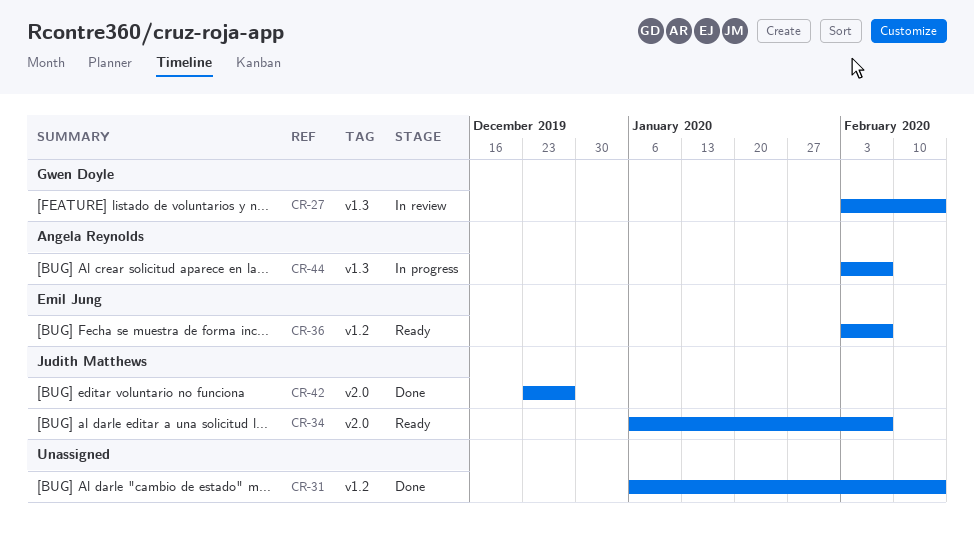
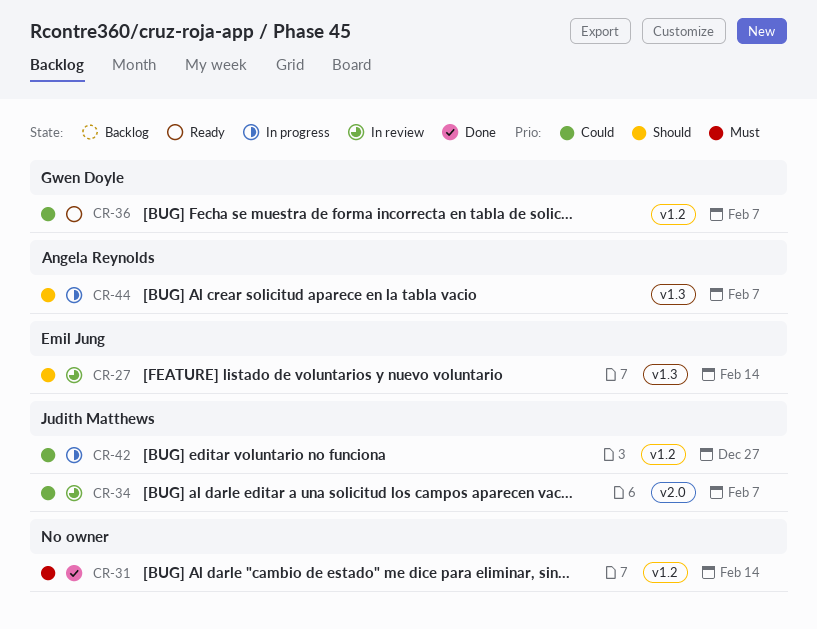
CR-27, owner: Gwen Doyle -> Emil Jung
CR-34, status: Ready -> In review
CR-36, owner: Emil Jung -> Gwen Doyle
CR-42, status: Done -> In progress
CR-42, label: v2.0 -> v1.2

